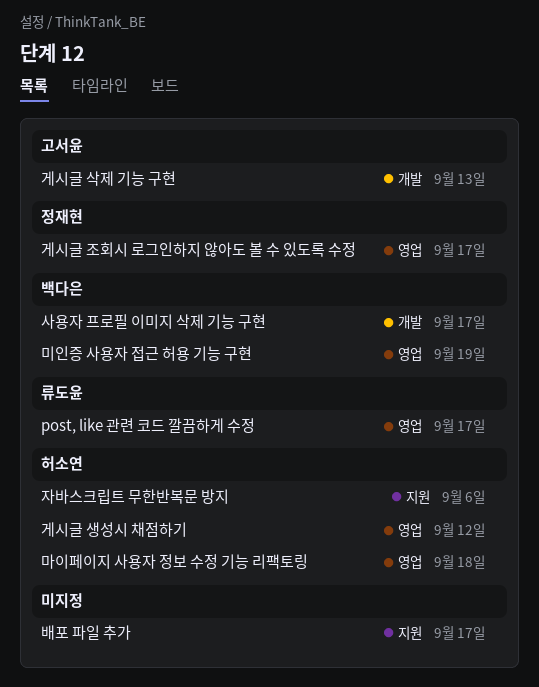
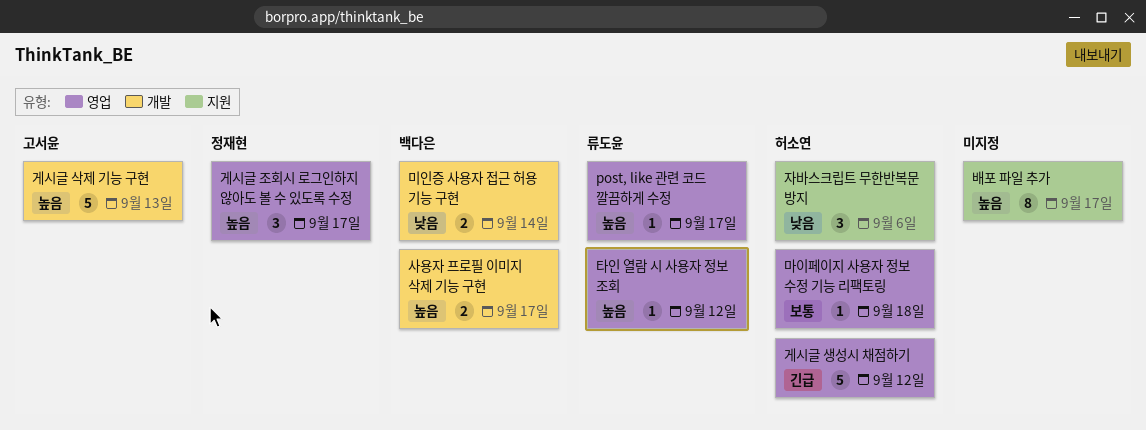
미인증 사용자 접근 허용 기능 구현, label: 영업 -> 개발
미인증 사용자 접근 허용 기능 구현, due: Sep 19 -> Sep 14
타인 열람 시 사용자 정보 조회: none -> present

